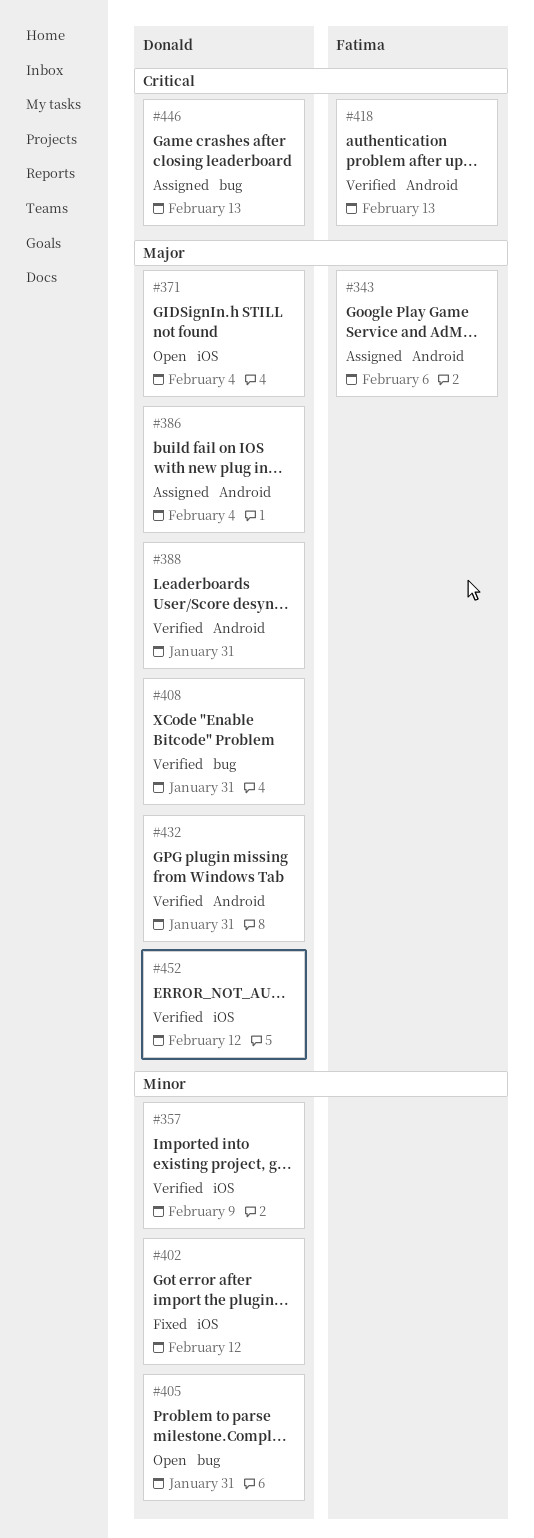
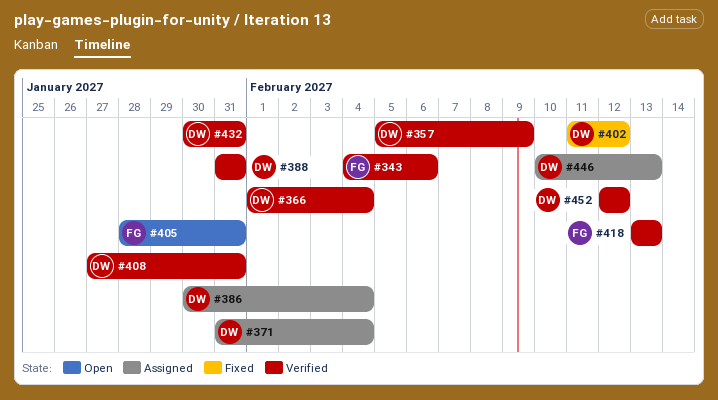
#343, status: Assigned -> Verified
#366: none -> present
#371, status: Open -> Assigned
#405, owner: Donald -> Fatima

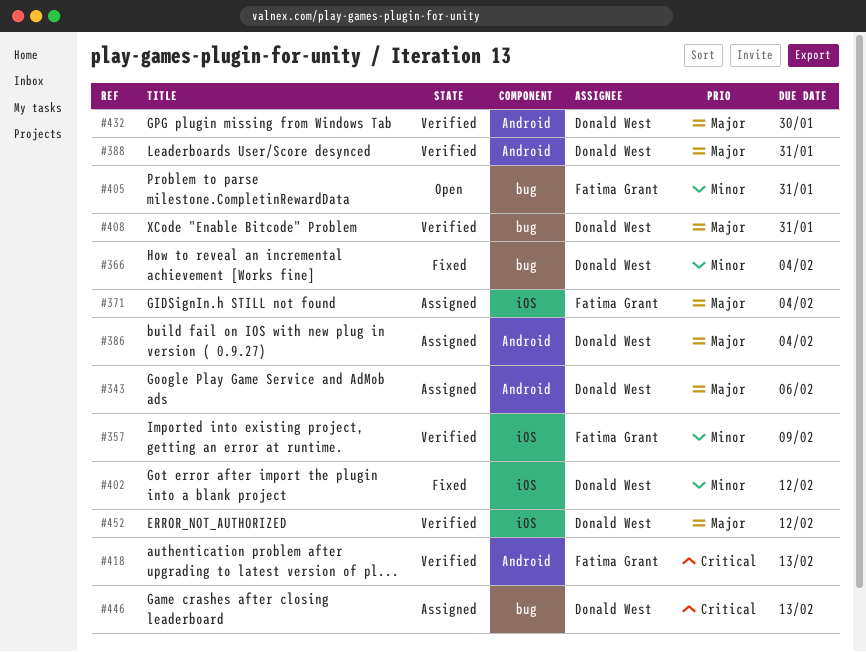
#343, status: Verified -> Assigned
#343, owner: Fatima Grant -> Donald West
#357, owner: Donald West -> Fatima Grant
#366, status: Verified -> Fixed
#371, owner: Donald West -> Fatima Grant
#432, due: Jan 31 -> Jan 30

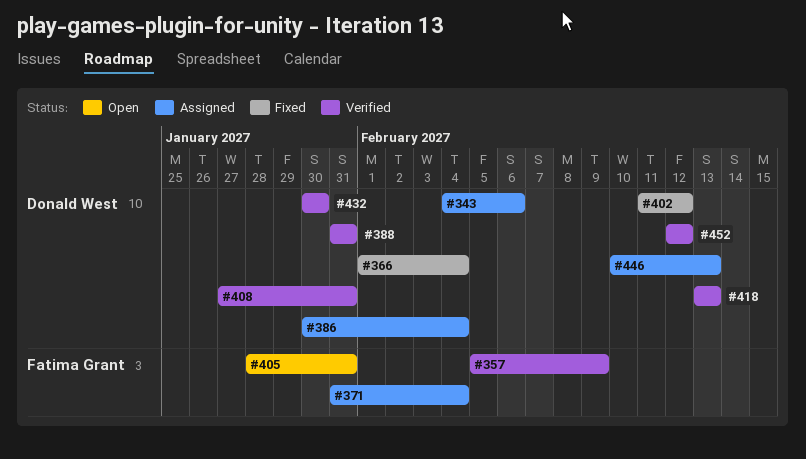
#418, owner: Fatima Grant -> Donald West

